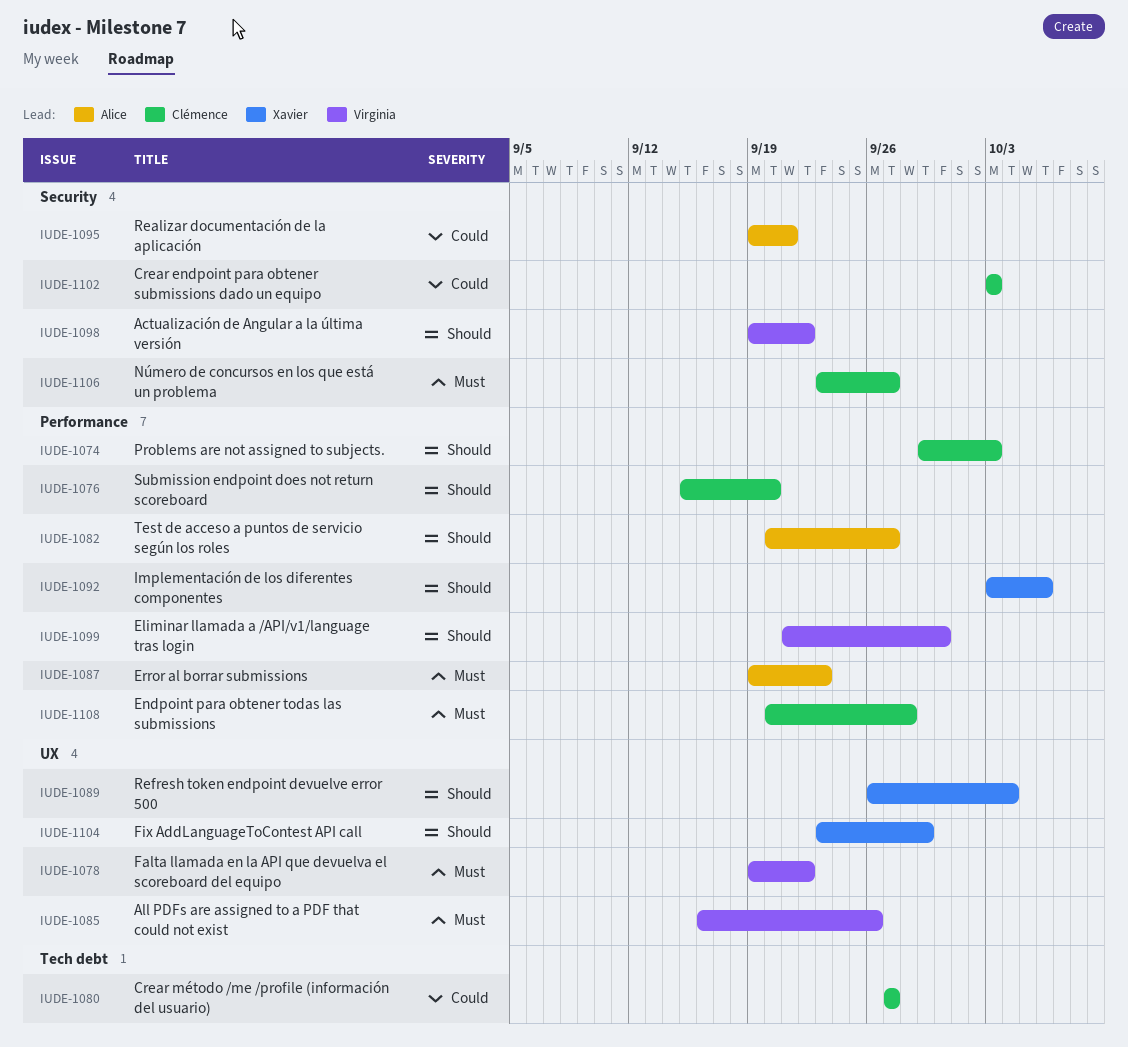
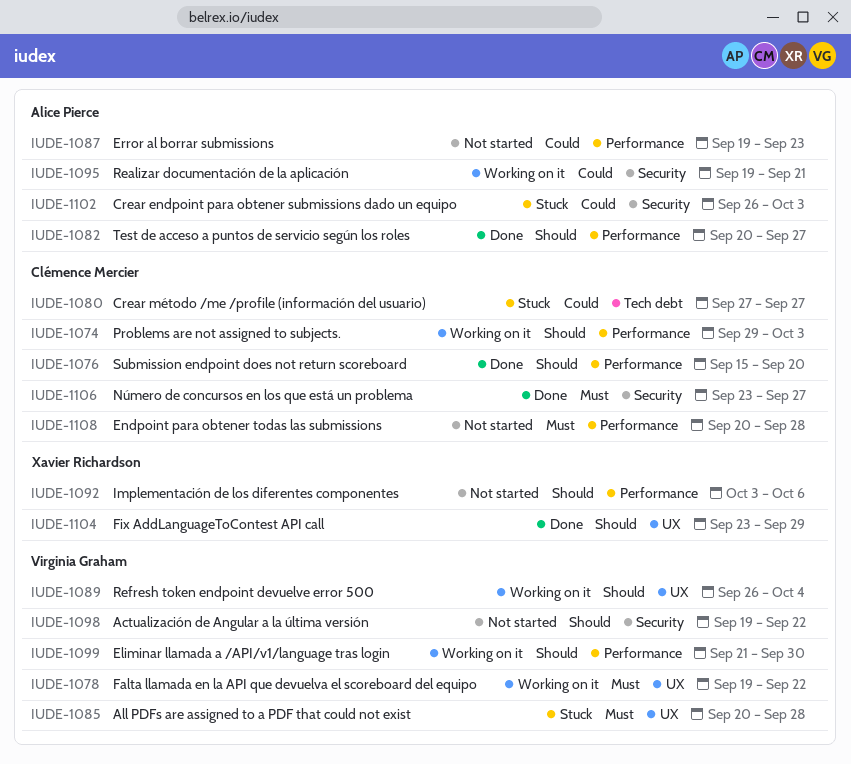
IUDE-1085, start: Sep 16 -> Sep 20
IUDE-1085, due: Sep 26 -> Sep 28
IUDE-1087, priority: Must -> Could
IUDE-1089, owner: Xavier Richardson -> Virginia Graham
IUDE-1102, owner: Clémence Mercier -> Alice Pierce
IUDE-1102, start: Oct 3 -> Sep 26

